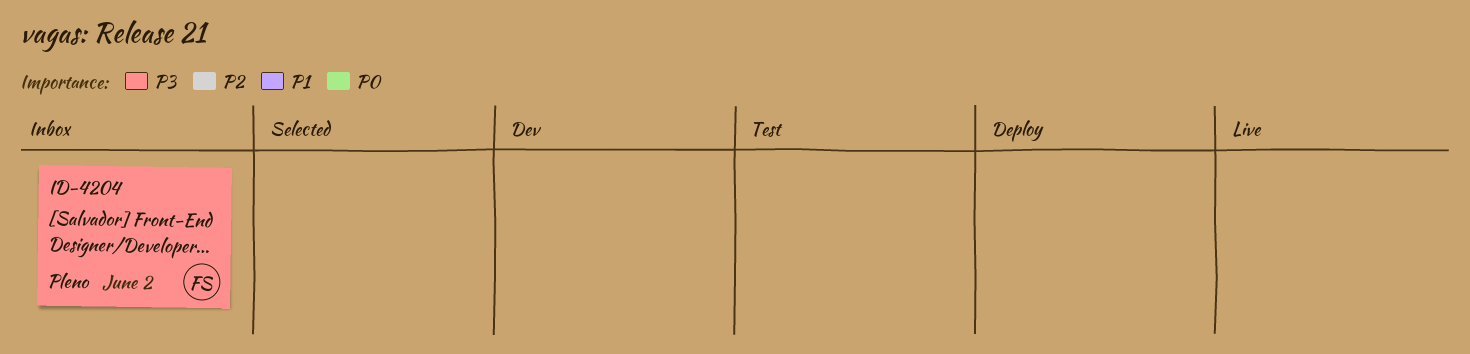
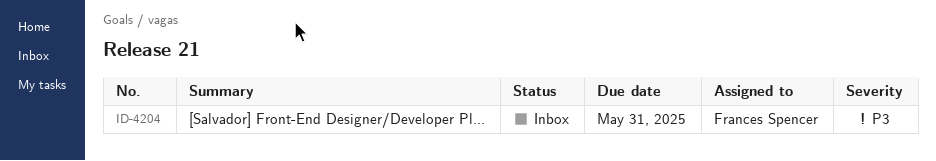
ID-4204, due: Jun 2 -> May 31

